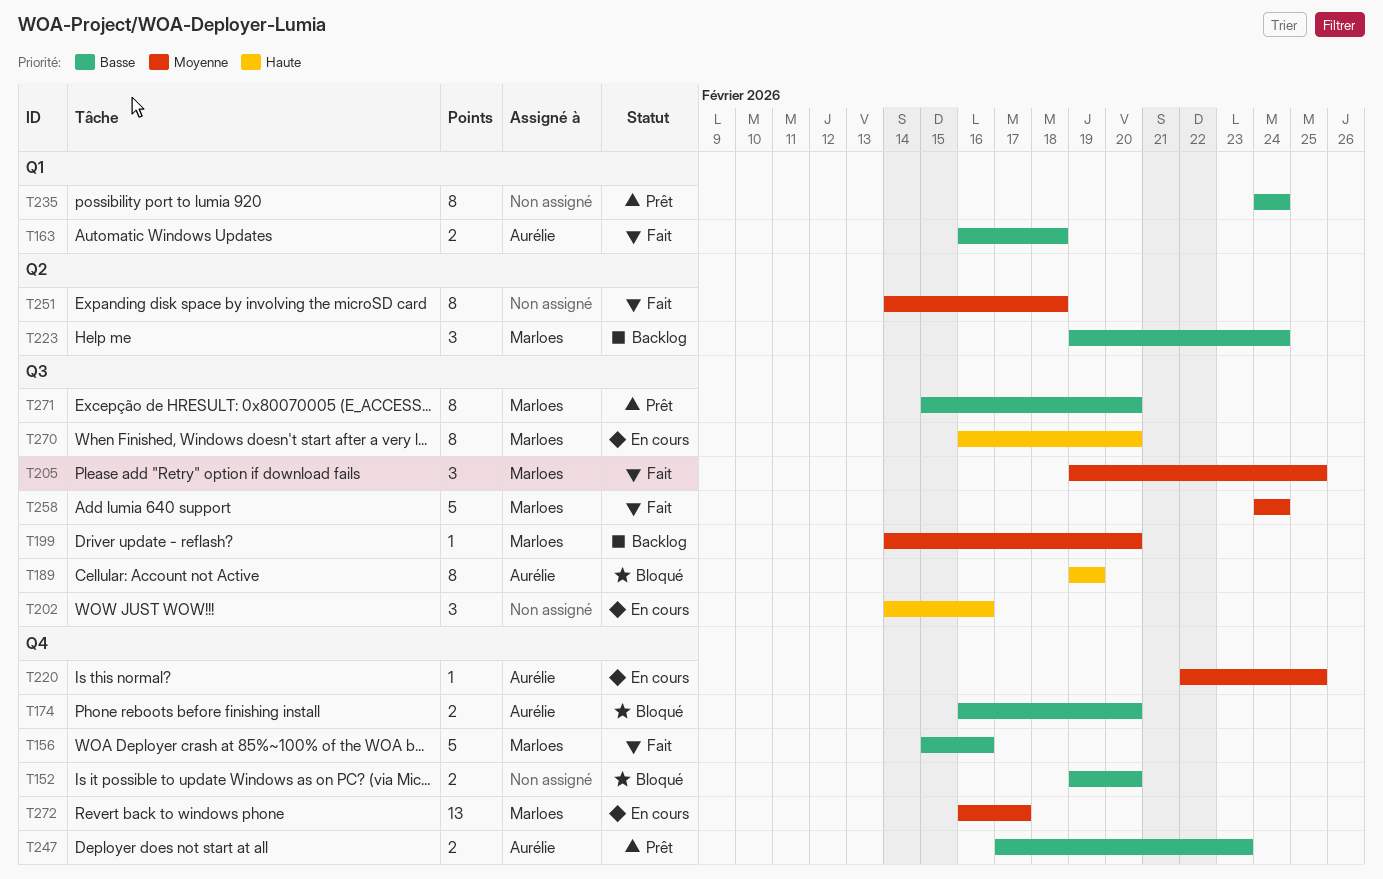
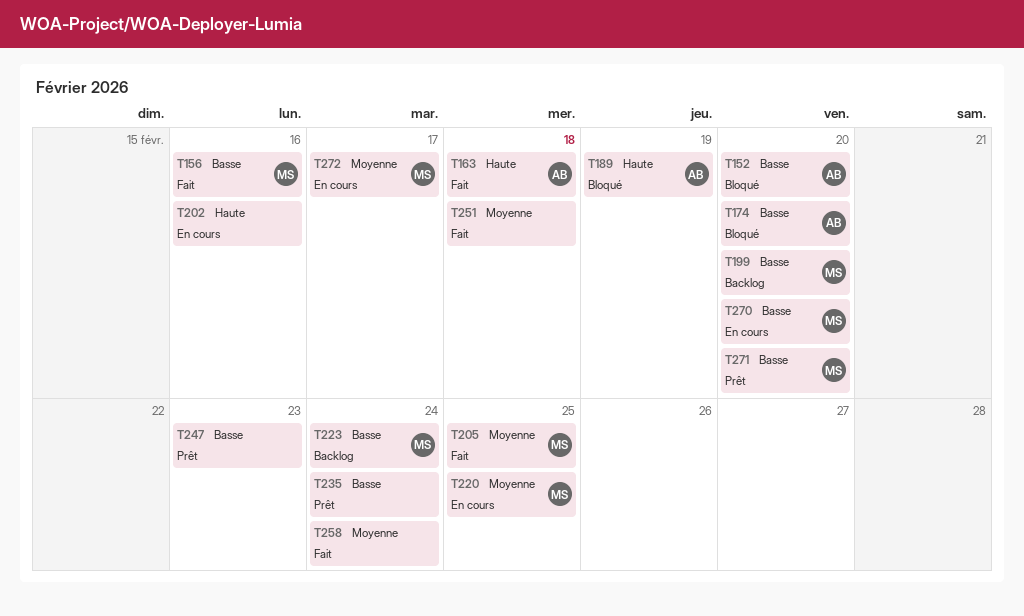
T152, owner: none -> Aurélie
T163, priority: Basse -> Haute
T199, priority: Moyenne -> Basse
T220, owner: Aurélie -> Marloes
T247, owner: Aurélie -> none
T258, owner: Marloes -> none
T270, priority: Haute -> Basse

